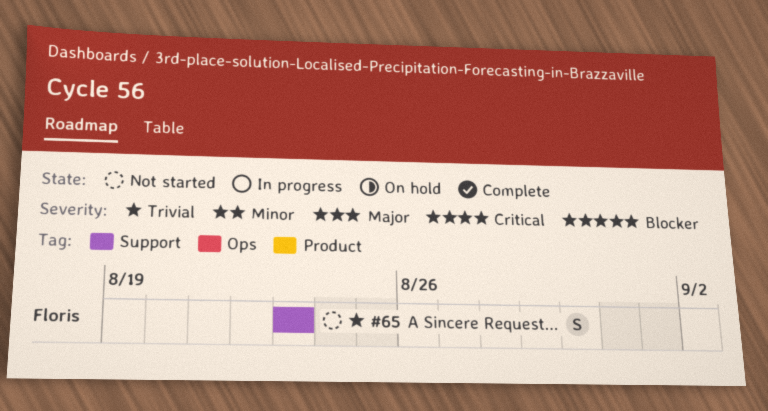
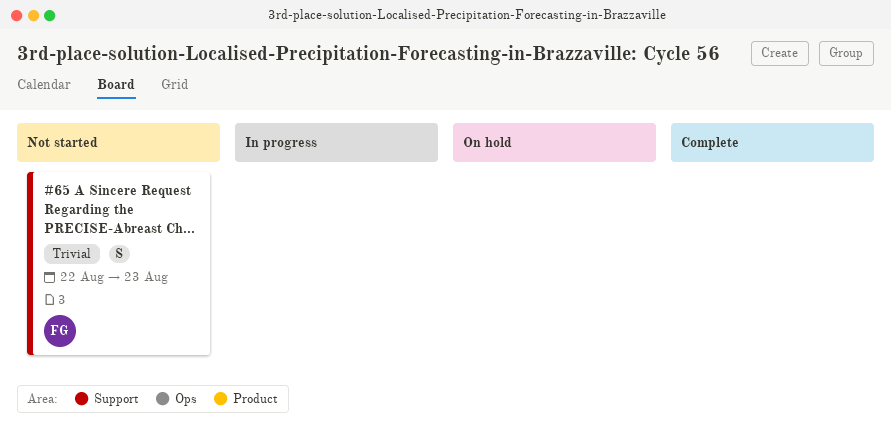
#65, start: Aug 23 -> Aug 22

